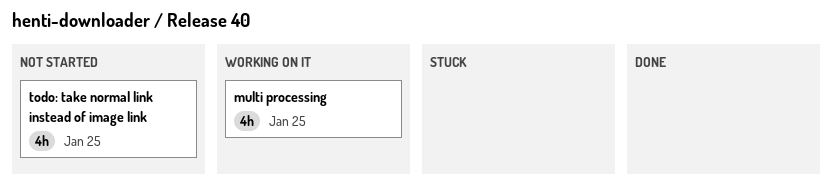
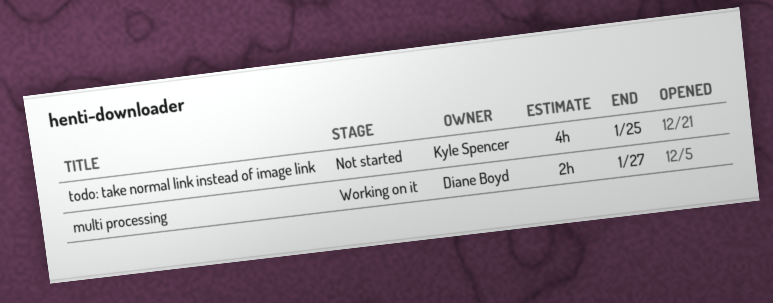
multi processing, estimate: 4h -> 2h
multi processing, due: Jan 25 -> Jan 27

